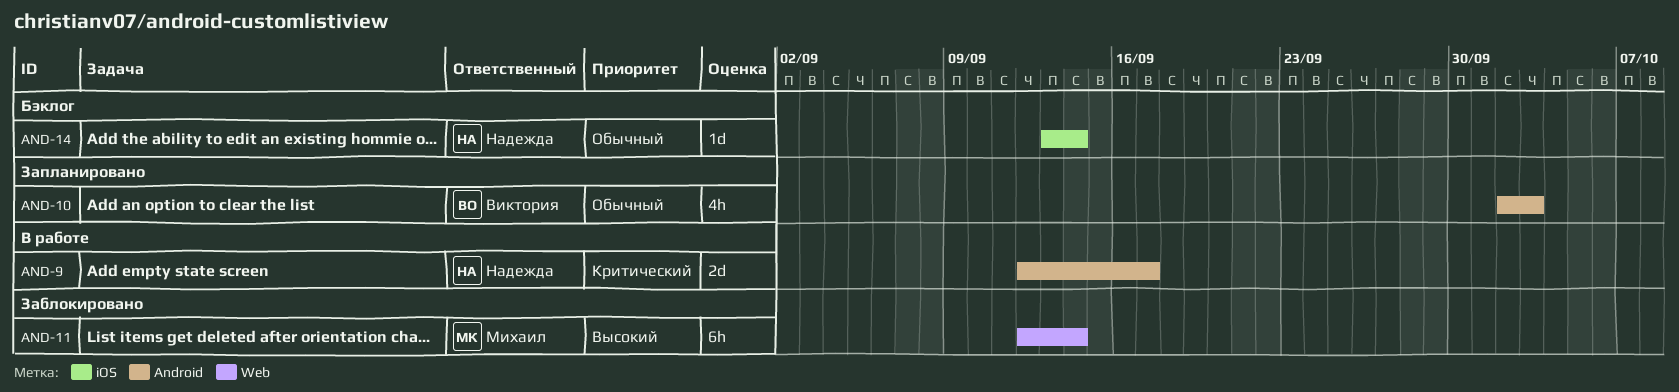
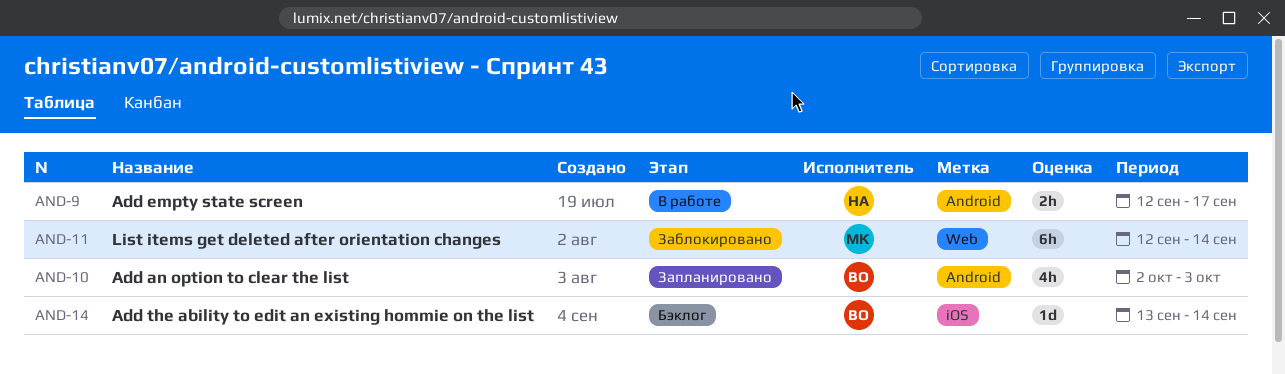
AND-9, estimate: 2d -> 2h
AND-14, owner: Надежда -> Виктория

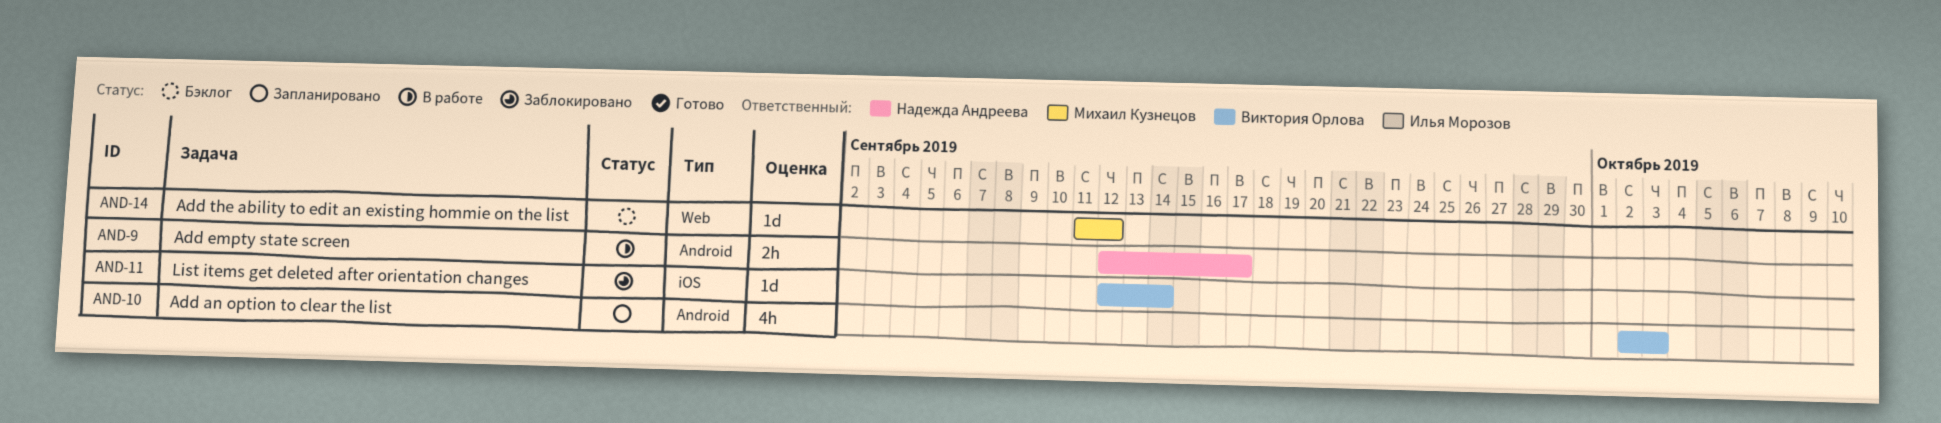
AND-11, owner: Михаил Кузнецов -> Виктория Орлова
AND-11, label: Web -> iOS
AND-11, estimate: 6h -> 1d
AND-14, owner: Виктория Орлова -> Михаил Кузнецов
AND-14, label: iOS -> Web
AND-14, start: Sep 13 -> Sep 11
AND-14, due: Sep 14 -> Sep 12

